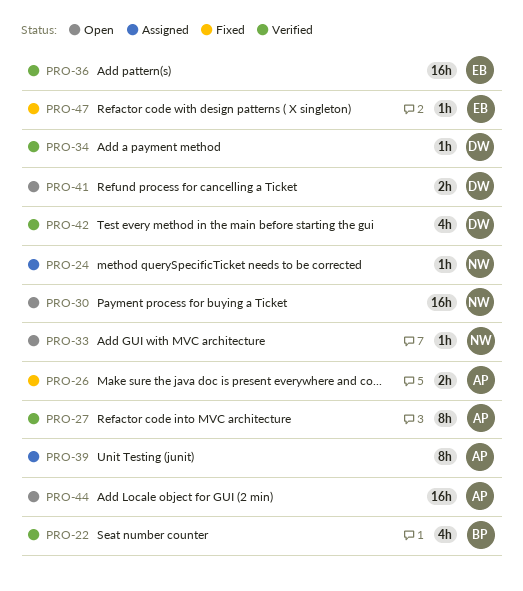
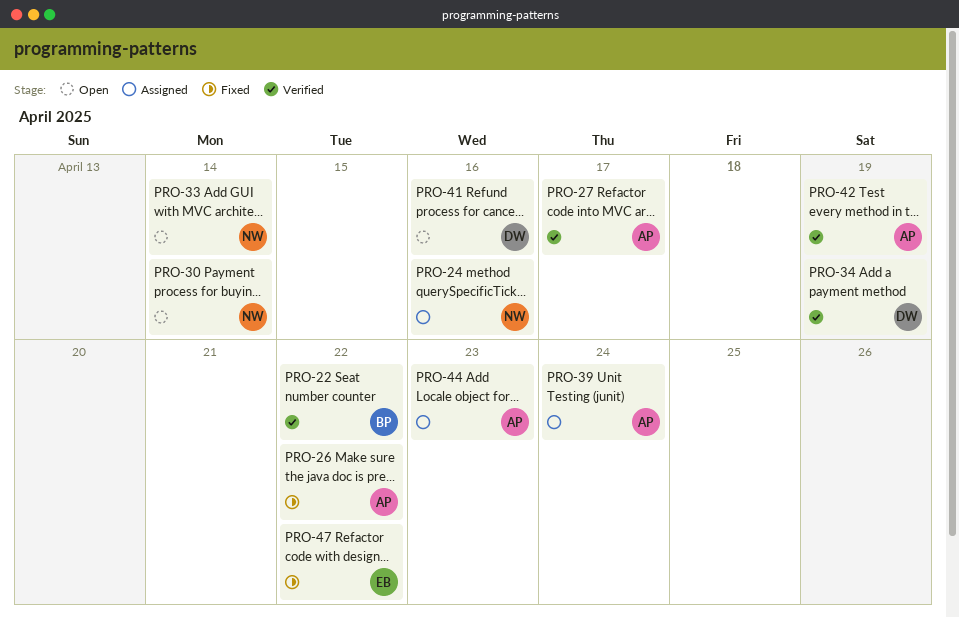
PRO-36: present -> none
PRO-42, owner: DW -> AP
PRO-44, status: Open -> Assigned

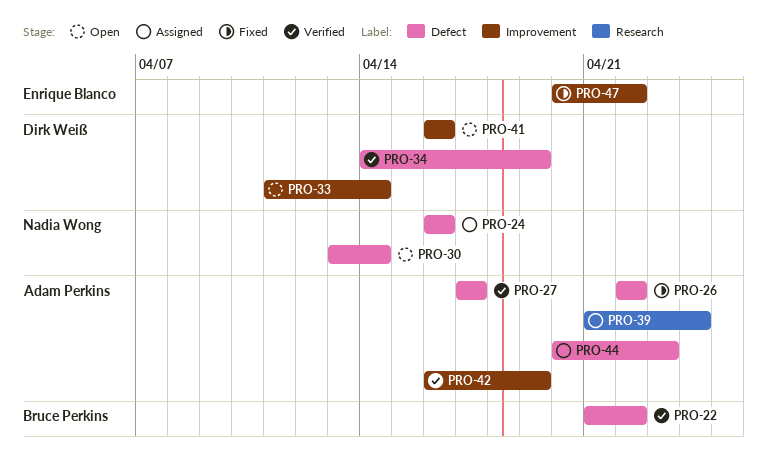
PRO-33, owner: Nadia Wong -> Dirk Weiß

